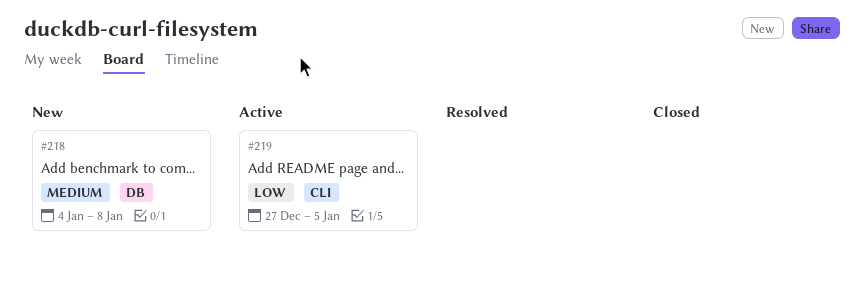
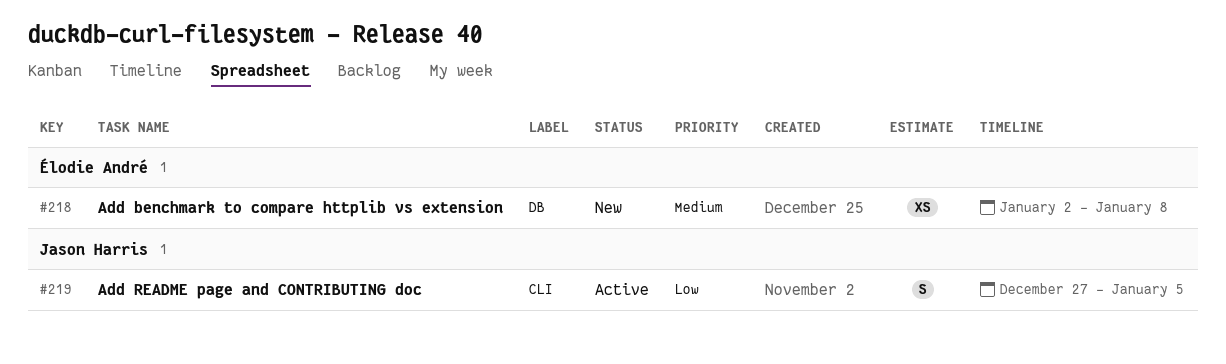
#218, start: Jan 4 -> Jan 2

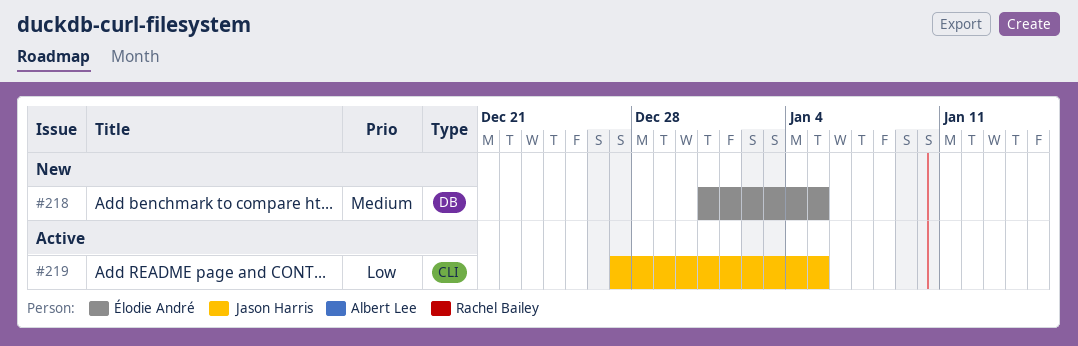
#218, start: Jan 2 -> Dec 31
#218, due: Jan 8 -> Jan 5

